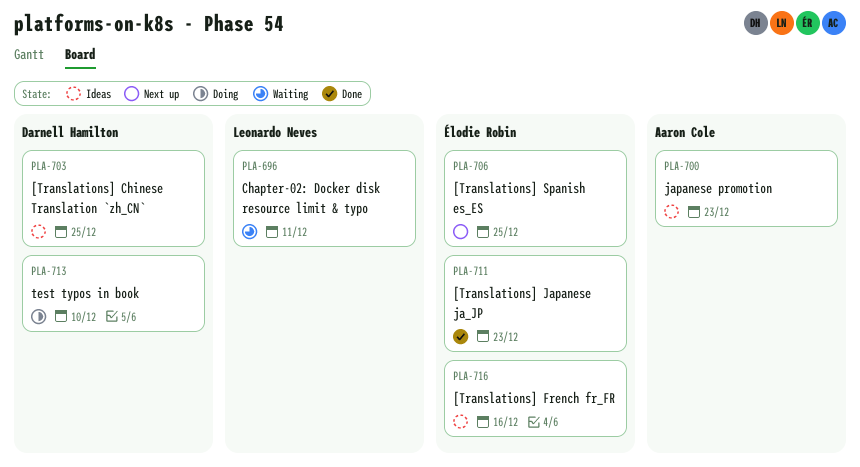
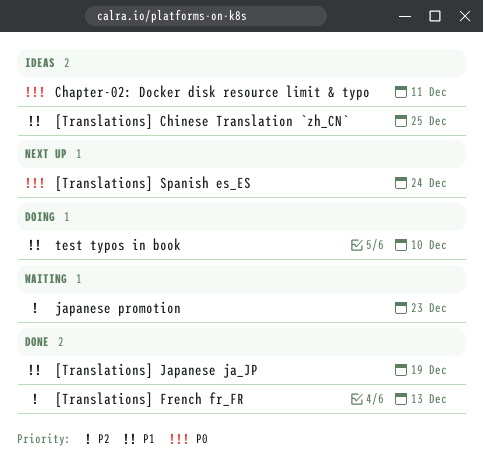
[Translations] French fr_FR, status: Ideas -> Done
[Translations] French fr_FR, due: Dec 16 -> Dec 13
[Translations] Japanese ja_JP, due: Dec 23 -> Dec 19
[Translations] Spanish es_ES, due: Dec 25 -> Dec 24
Chapter-02: Docker disk resource limit & typo, status: Waiting -> Ideas
japanese promotion, status: Ideas -> Waiting

